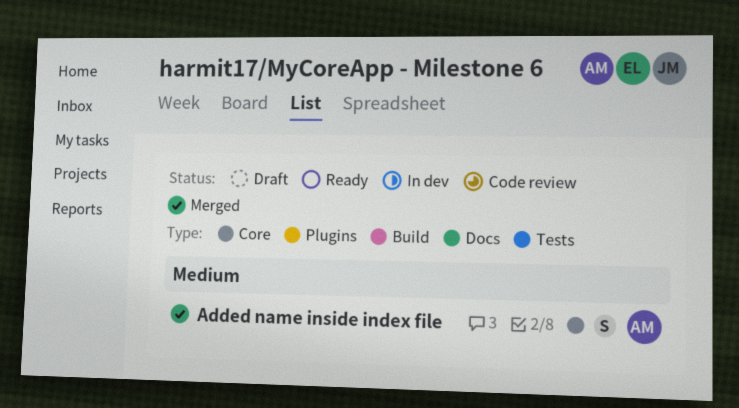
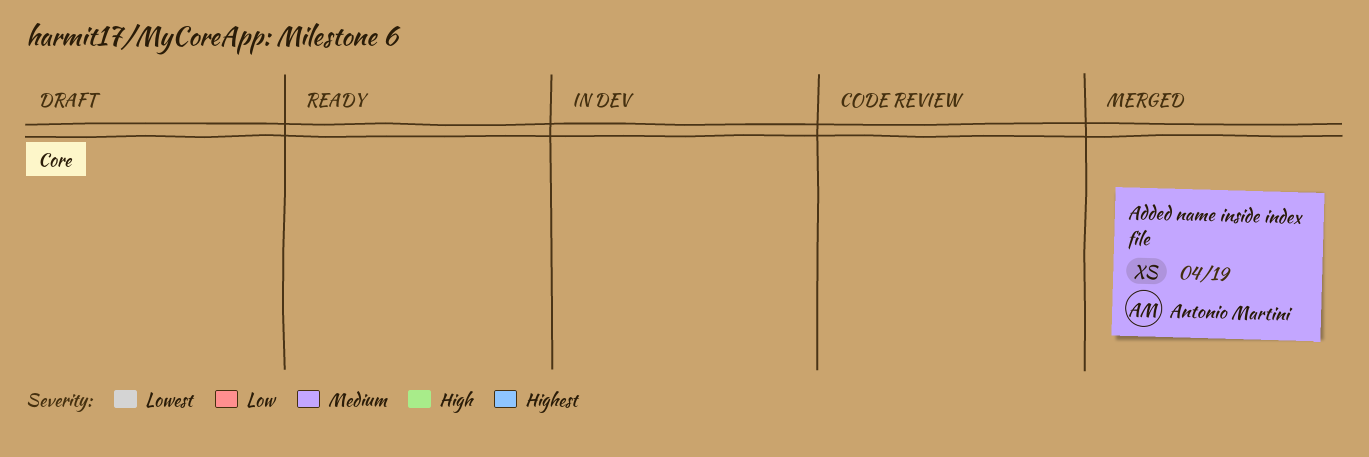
Added name inside index file, estimate: S -> XS

